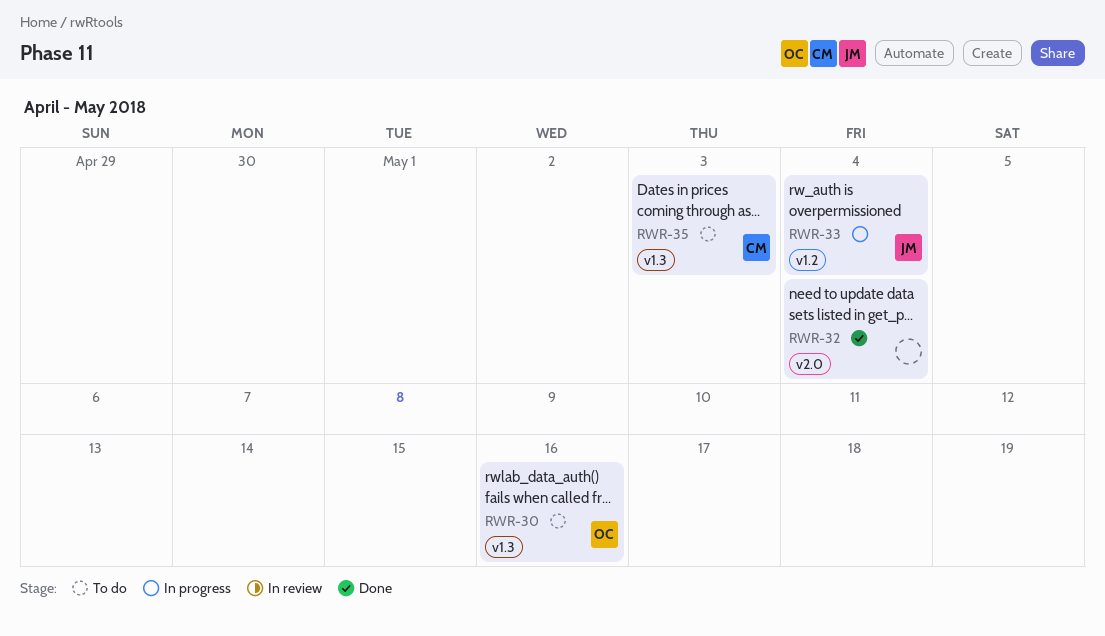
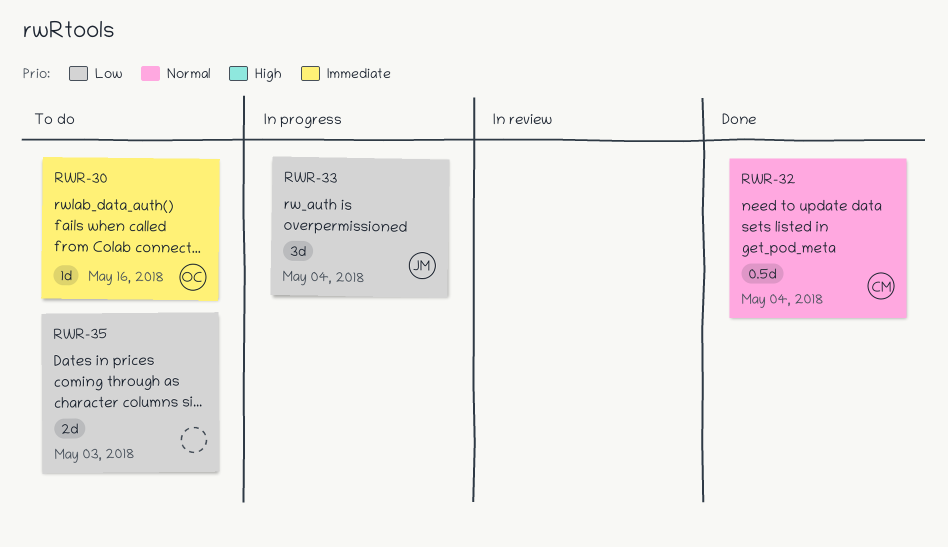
RWR-32, owner: none -> CM
RWR-35, owner: CM -> none

